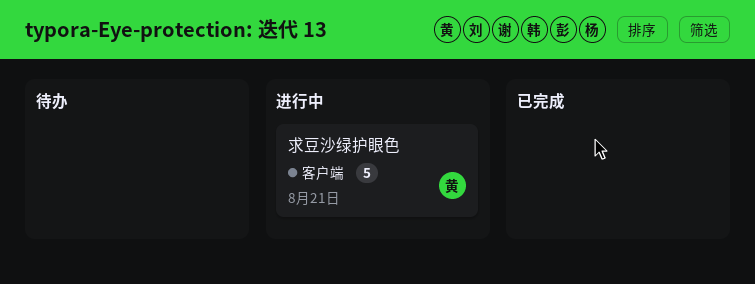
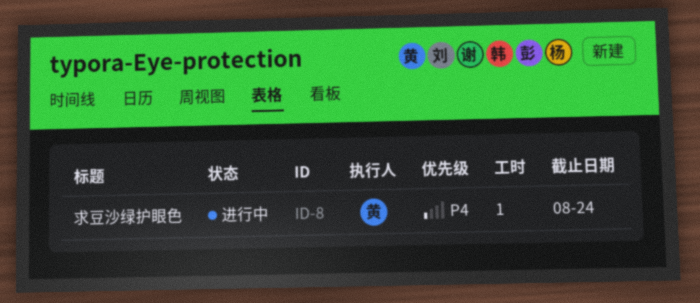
求豆沙绿护眼色, estimate: 5 -> 1
求豆沙绿护眼色, due: Aug 21 -> Aug 24

